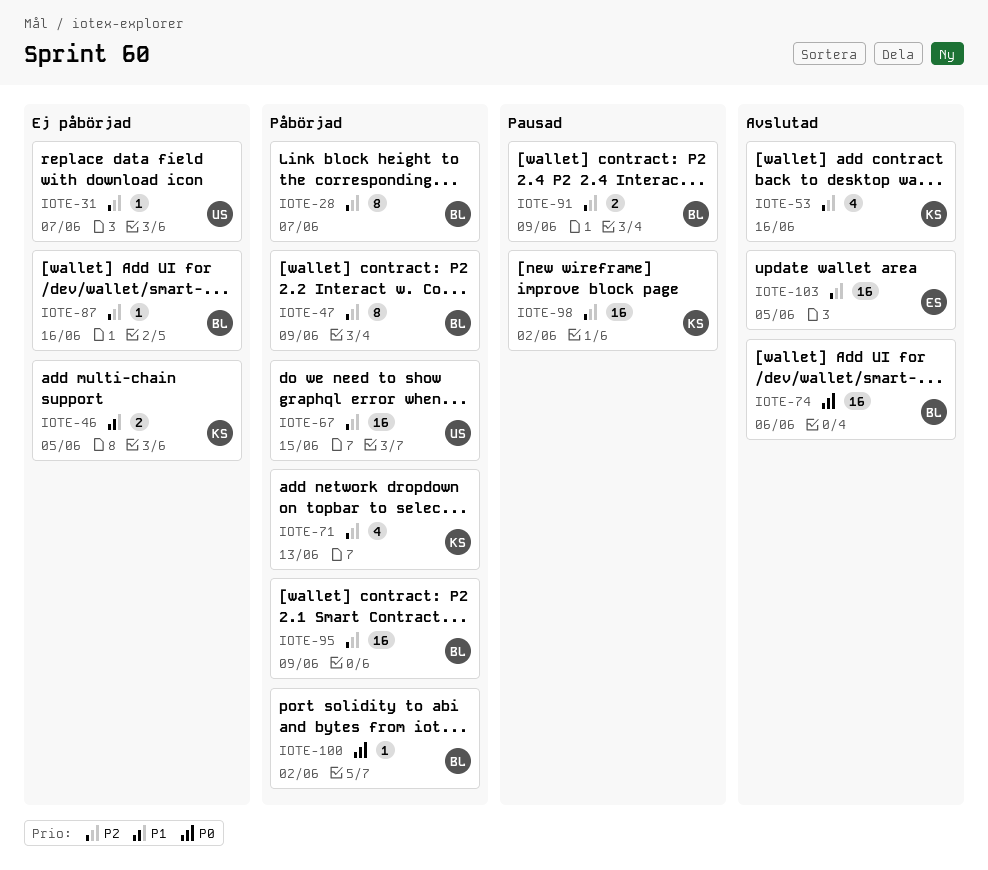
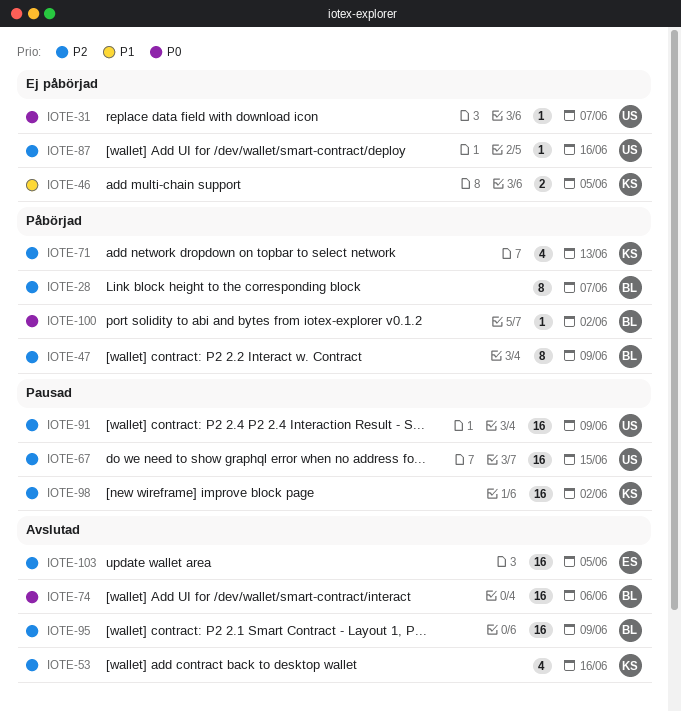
IOTE-31, priority: P2 -> P0
IOTE-67, status: Påbörjad -> Pausad
IOTE-87, owner: BL -> US
IOTE-91, owner: BL -> US
IOTE-91, estimate: 2 -> 16
IOTE-95, status: Påbörjad -> Avslutad

